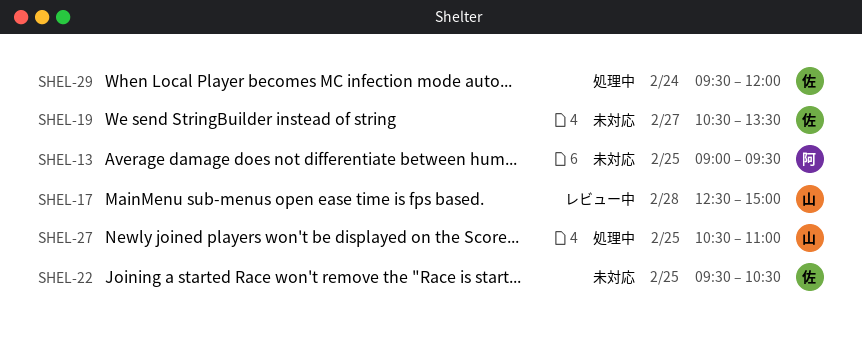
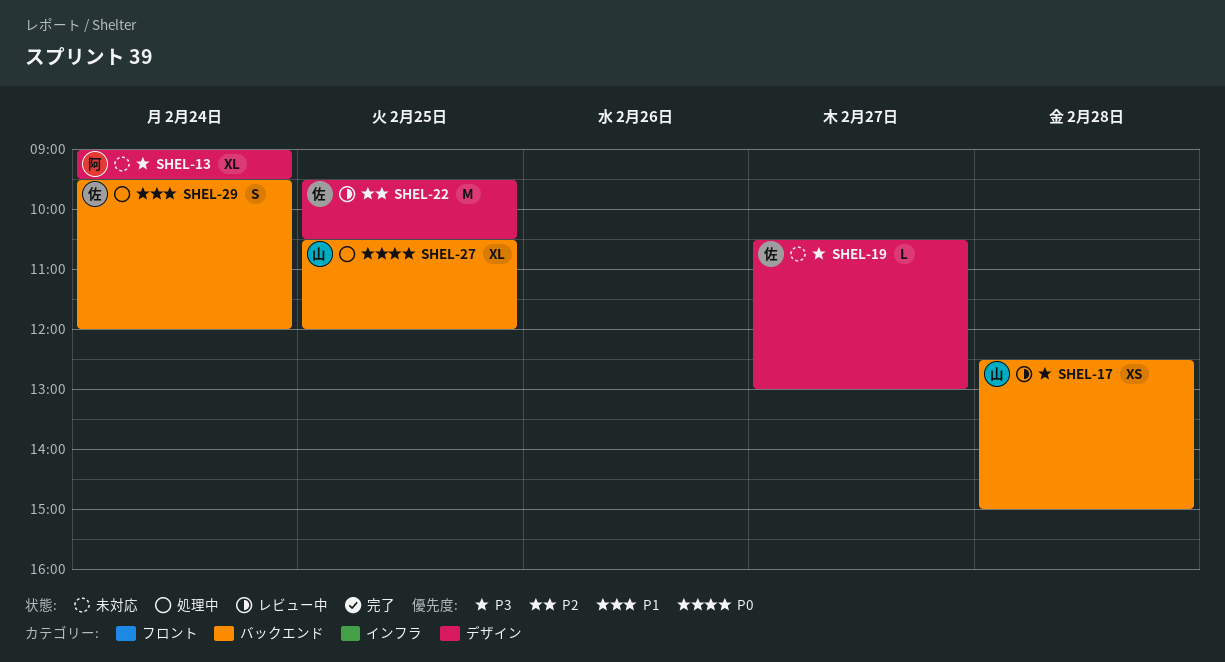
SHEL-13, day: Feb 25 -> Feb 24
SHEL-19, ends: 13:30 -> 13:00
SHEL-22, status: 未対応 -> レビュー中
SHEL-27, ends: 11:00 -> 12:00

